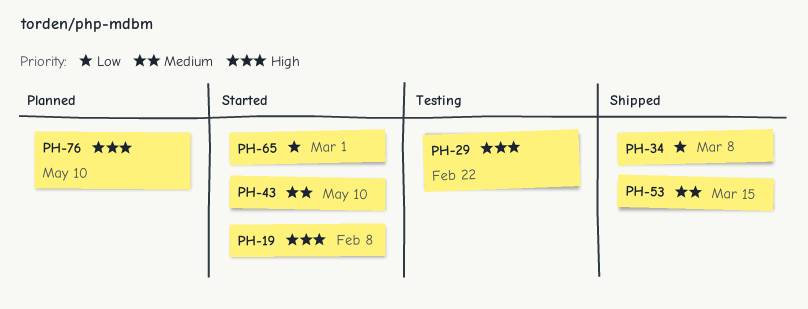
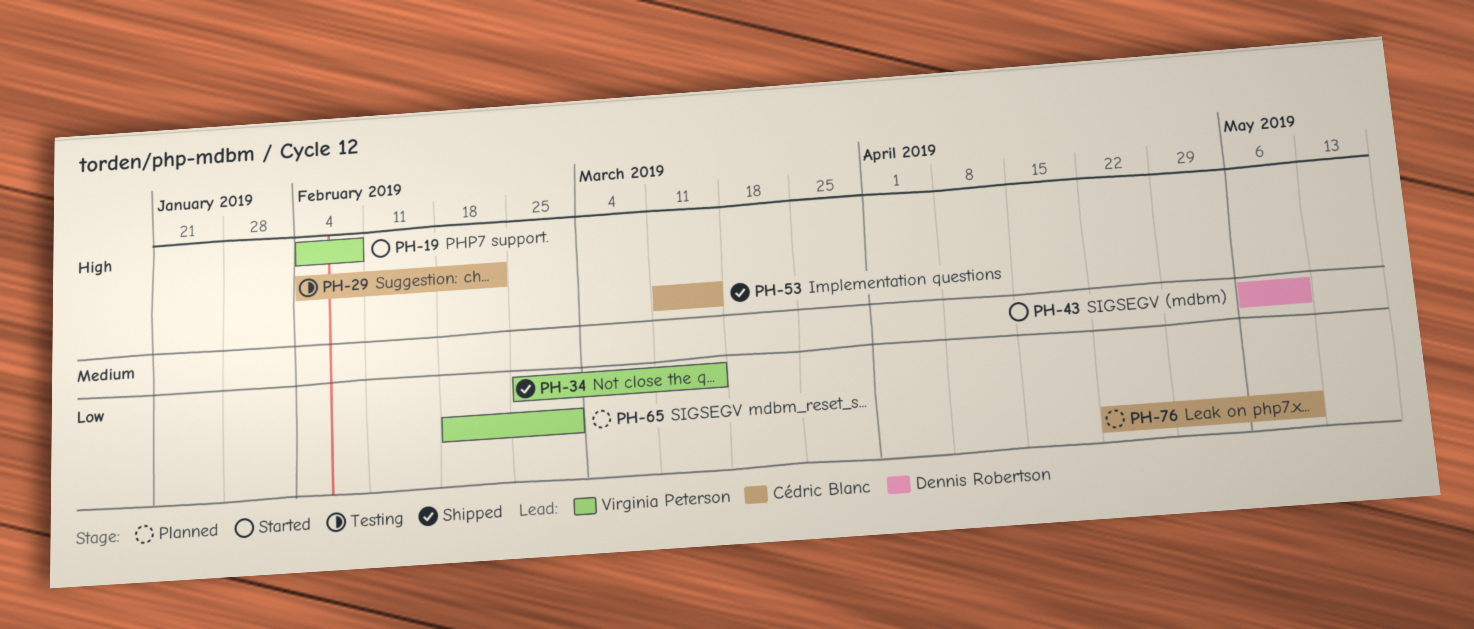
PH-34, due: Mar 8 -> Mar 15
PH-53, priority: Medium -> High
PH-65, status: Started -> Planned
PH-76, priority: High -> Low

